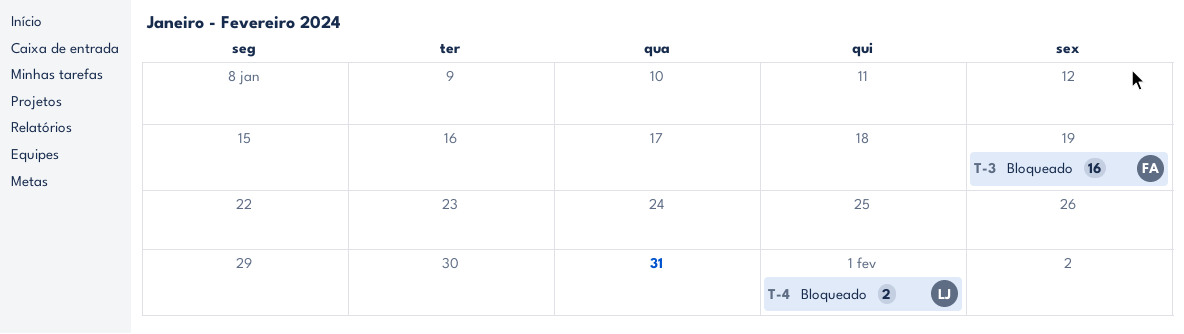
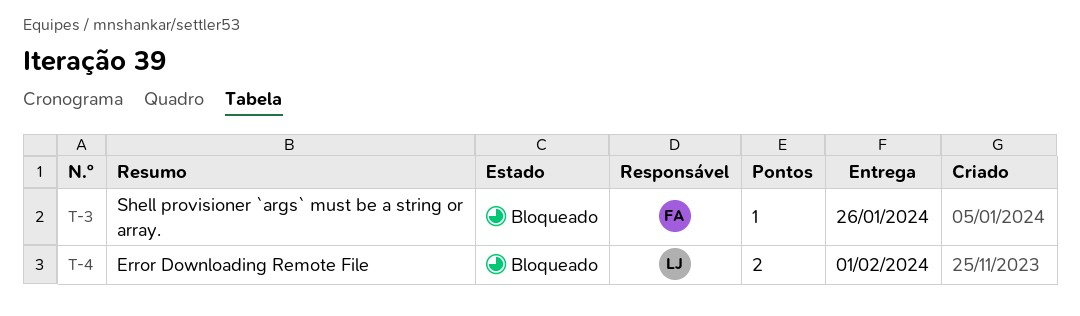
T-3, estimate: 16 -> 1
T-3, due: Jan 19 -> Jan 26

